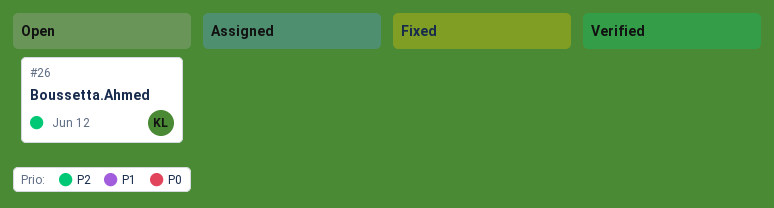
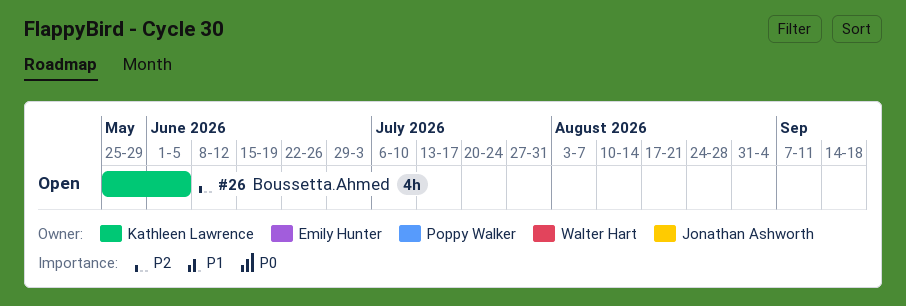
#26, due: Jun 12 -> Jun 5

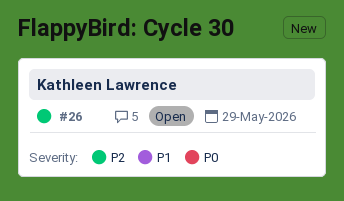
#26, due: Jun 5 -> May 29

